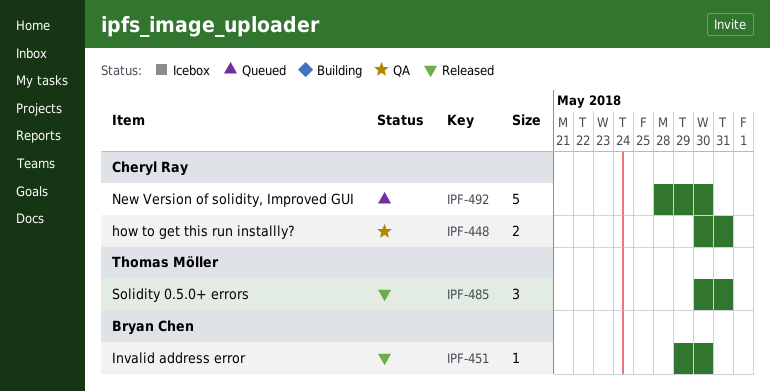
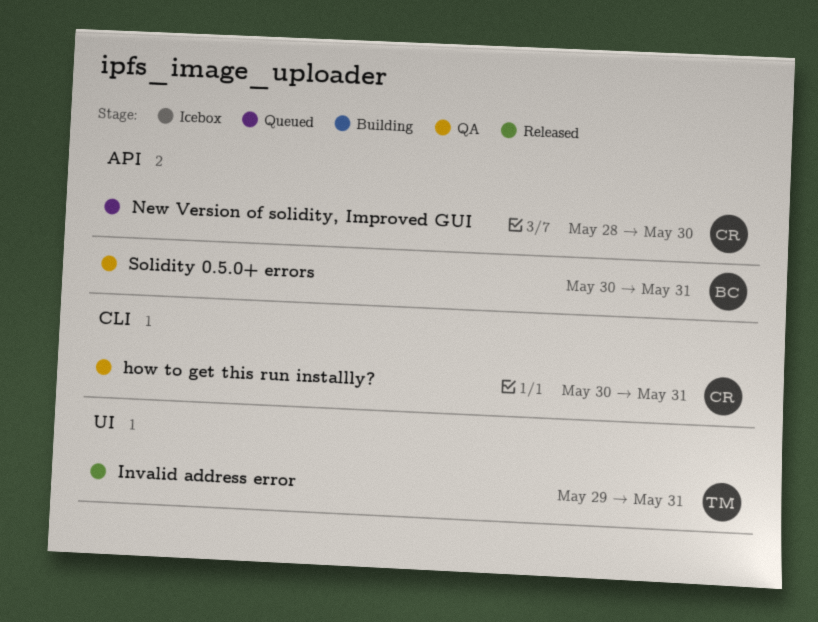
Invalid address error, owner: Bryan Chen -> Thomas Möller
Invalid address error, due: May 30 -> May 31
Solidity 0.5.0+ errors, status: Released -> QA
Solidity 0.5.0+ errors, owner: Thomas Möller -> Bryan Chen

